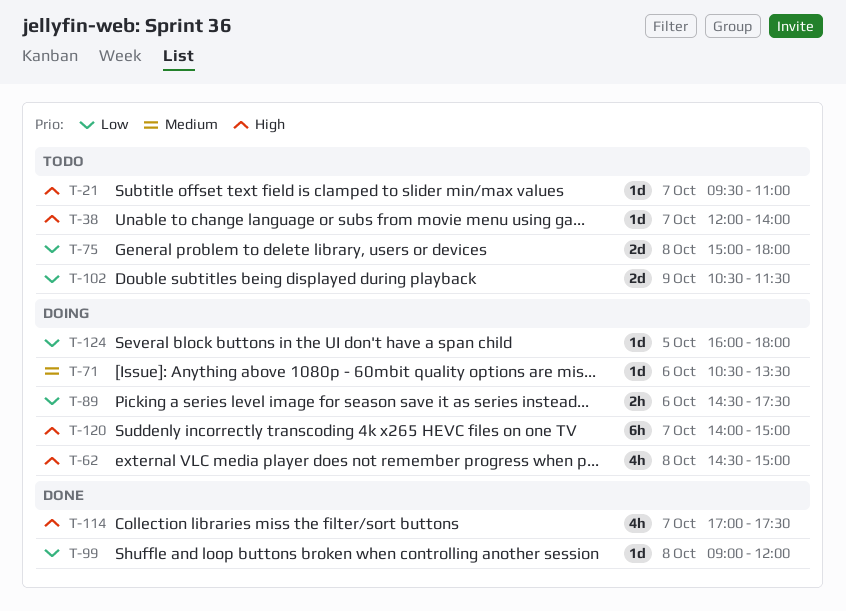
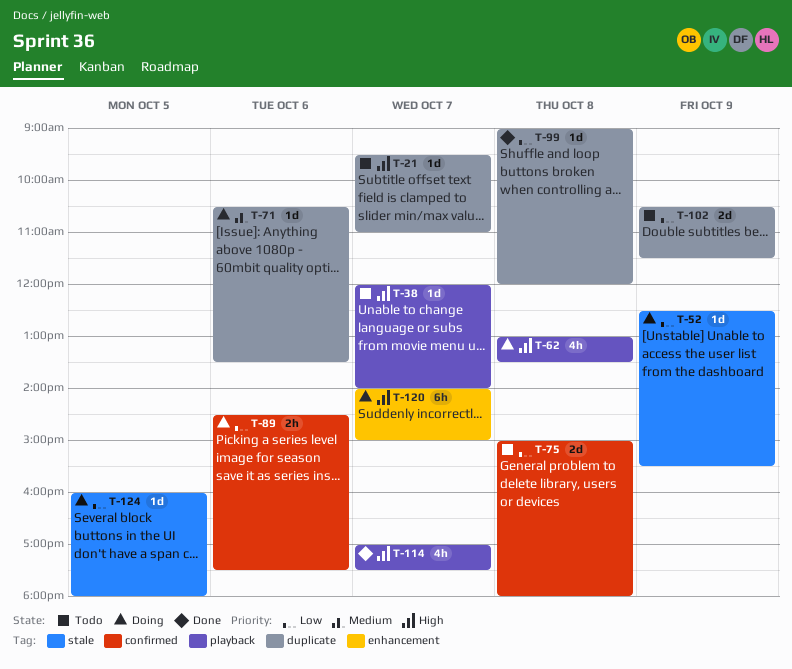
T-52: none -> present
T-62, begins: 14:30 -> 13:00
T-62, ends: 15:00 -> 13:30

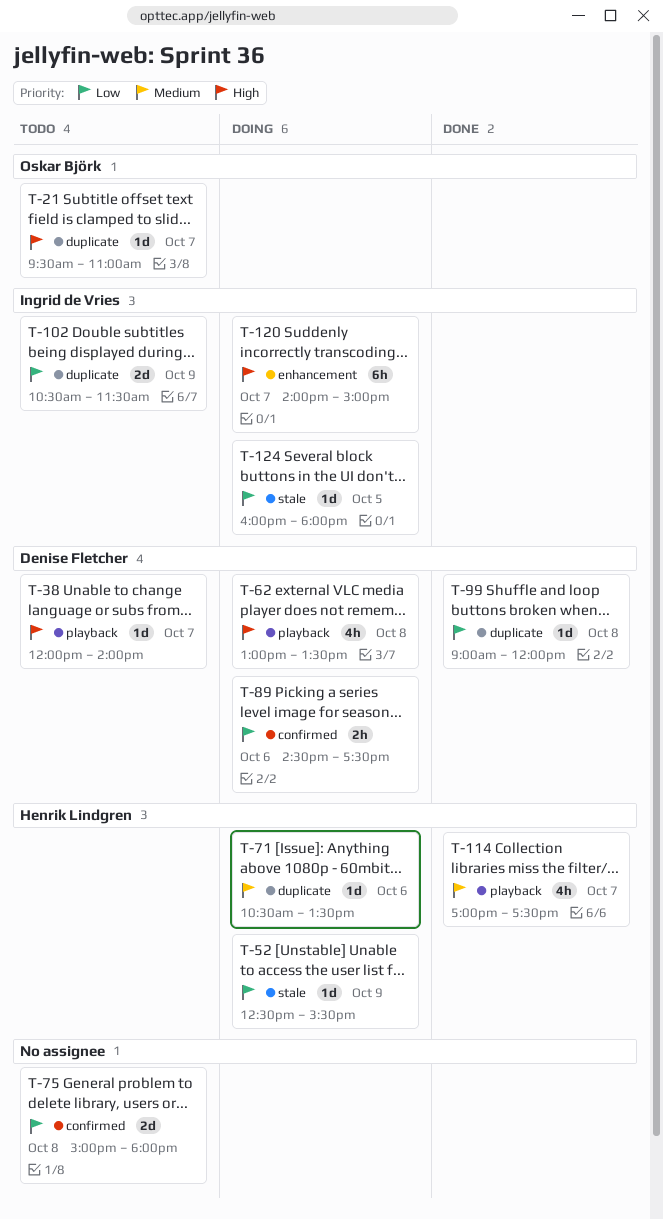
T-114, priority: High -> Medium

